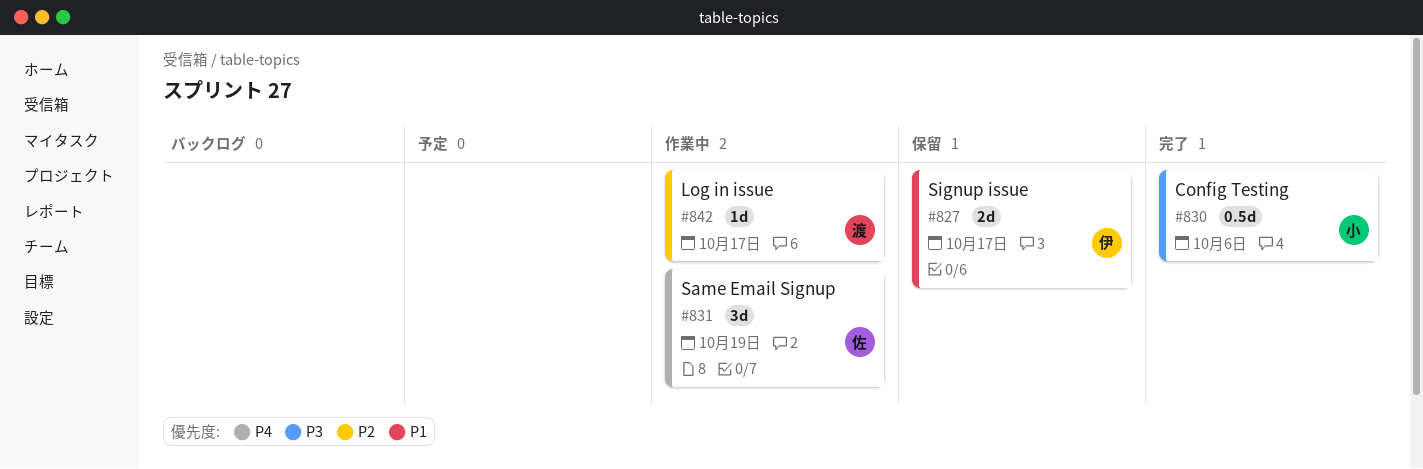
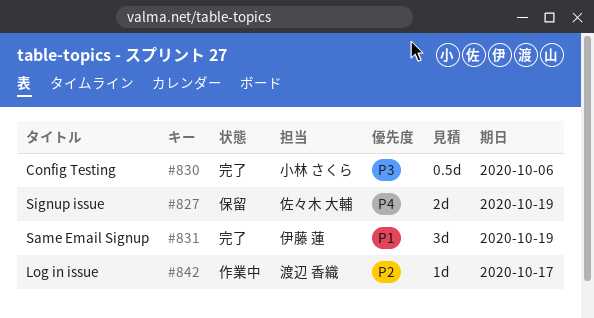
#827, owner: 伊藤 蓮 -> 佐々木 大輔
#827, priority: P1 -> P4
#827, due: Oct 17 -> Oct 19
#831, status: 作業中 -> 完了
#831, owner: 佐々木 大輔 -> 伊藤 蓮
#831, priority: P4 -> P1

